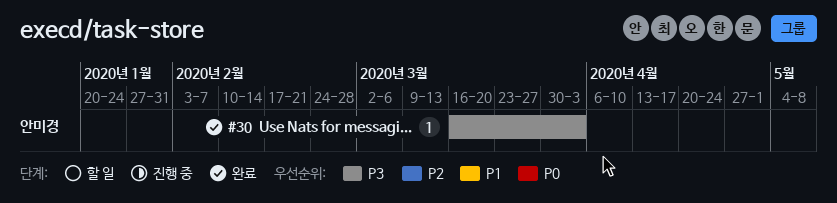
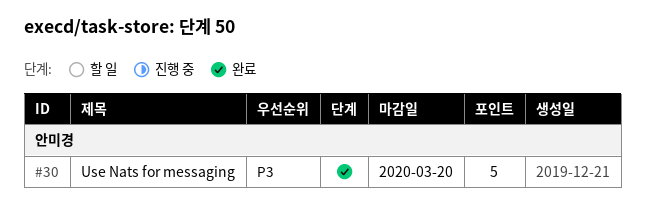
#30, estimate: 1 -> 5
#30, due: Apr 3 -> Mar 20

